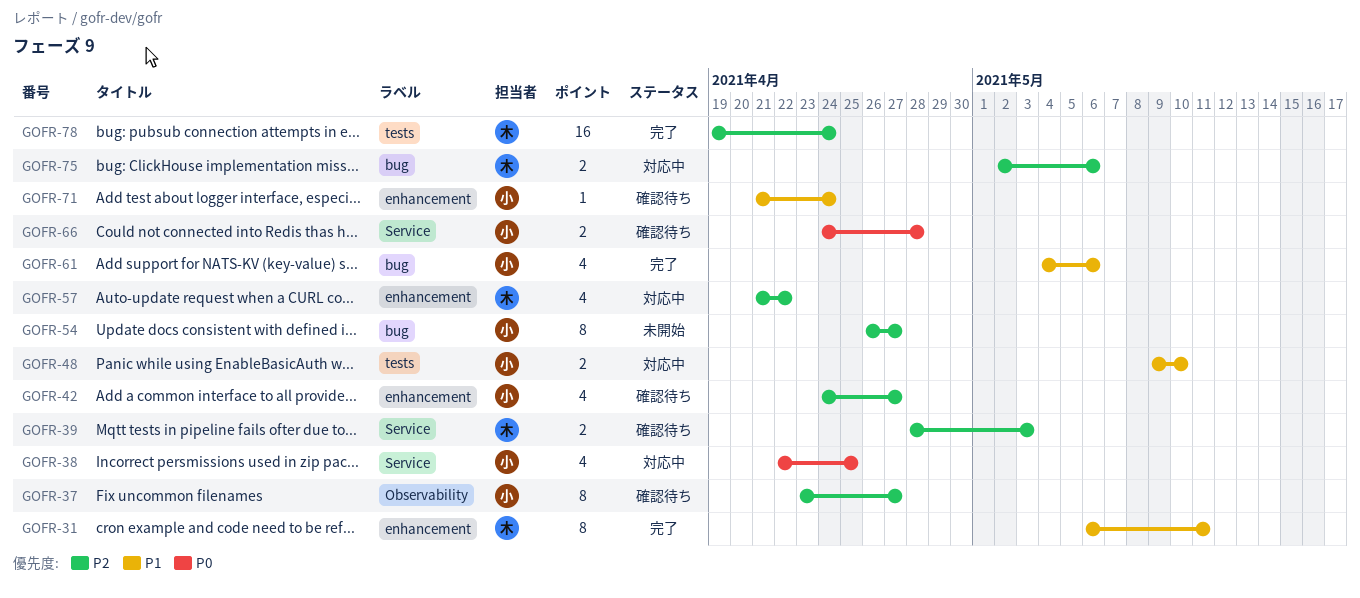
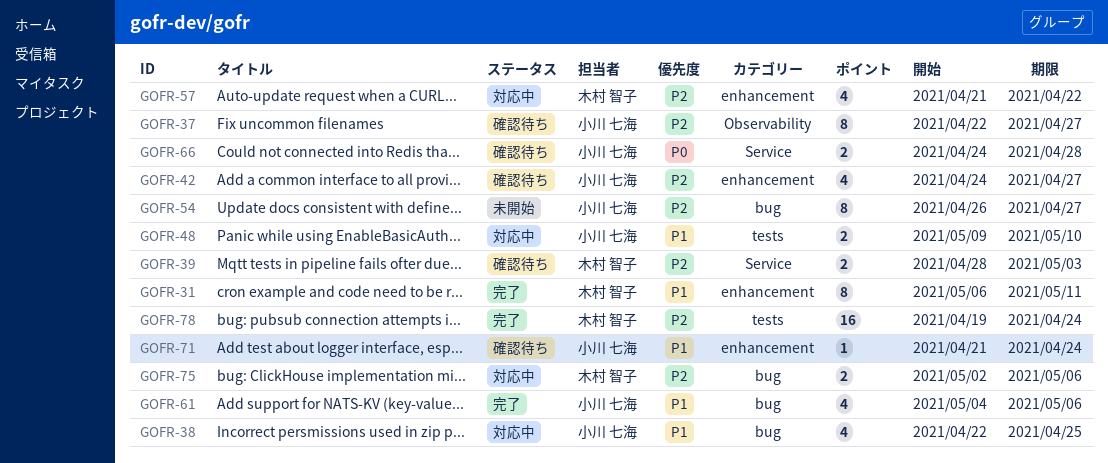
GOFR-37, start: Apr 23 -> Apr 22
GOFR-38, priority: P0 -> P1
GOFR-38, label: Service -> bug

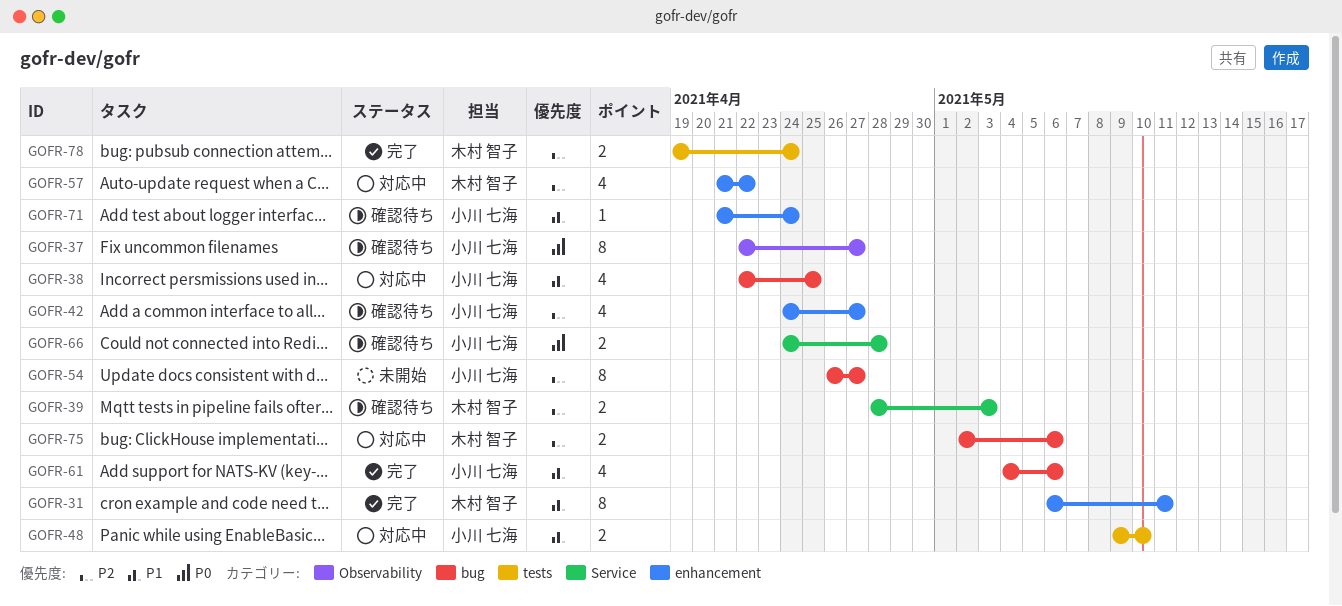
GOFR-37, priority: P2 -> P0
GOFR-78, estimate: 16 -> 2

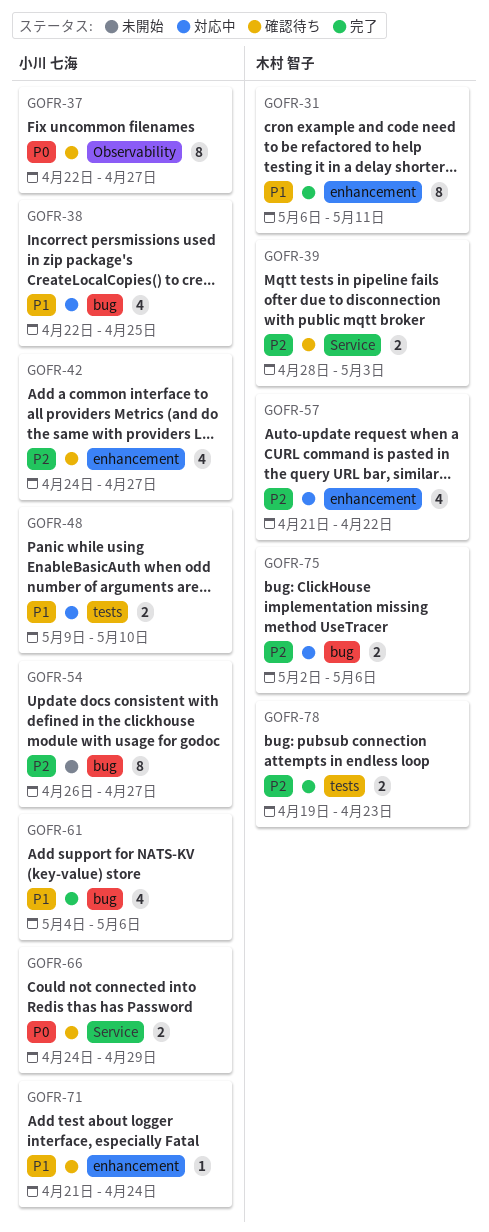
GOFR-66, due: Apr 28 -> Apr 29
GOFR-78, due: Apr 24 -> Apr 23

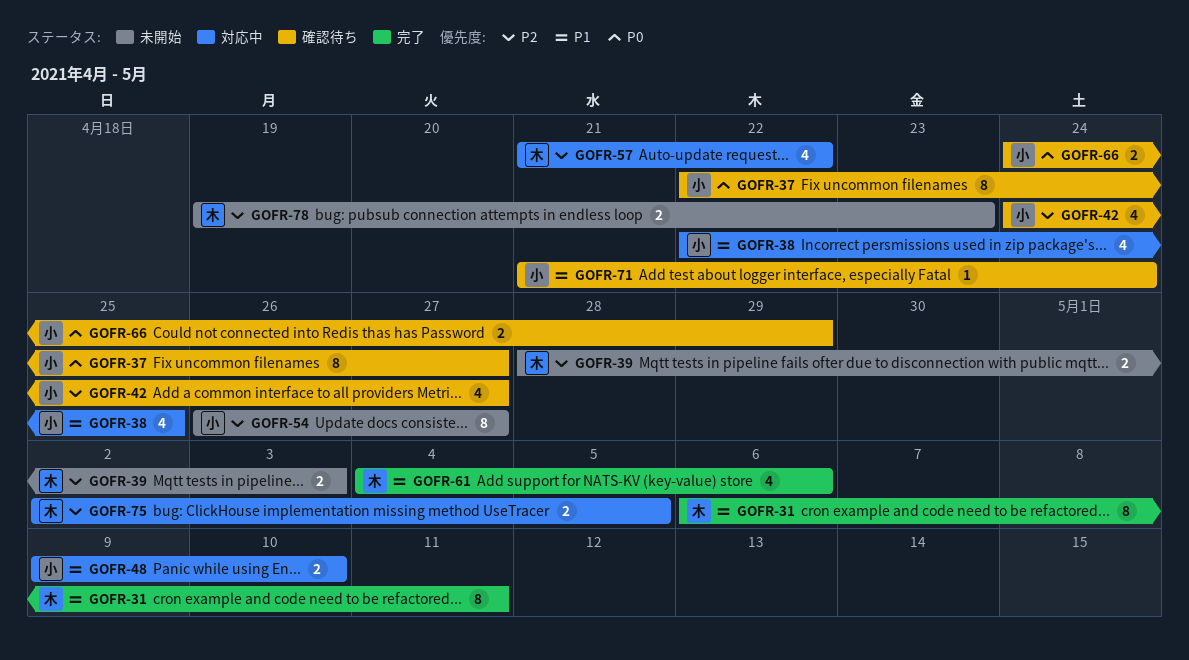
GOFR-39, status: 確認待ち -> 未開始
GOFR-61, owner: 小川 七海 -> 木村 智子
GOFR-75, due: May 6 -> May 5
GOFR-78, status: 完了 -> 未開始

